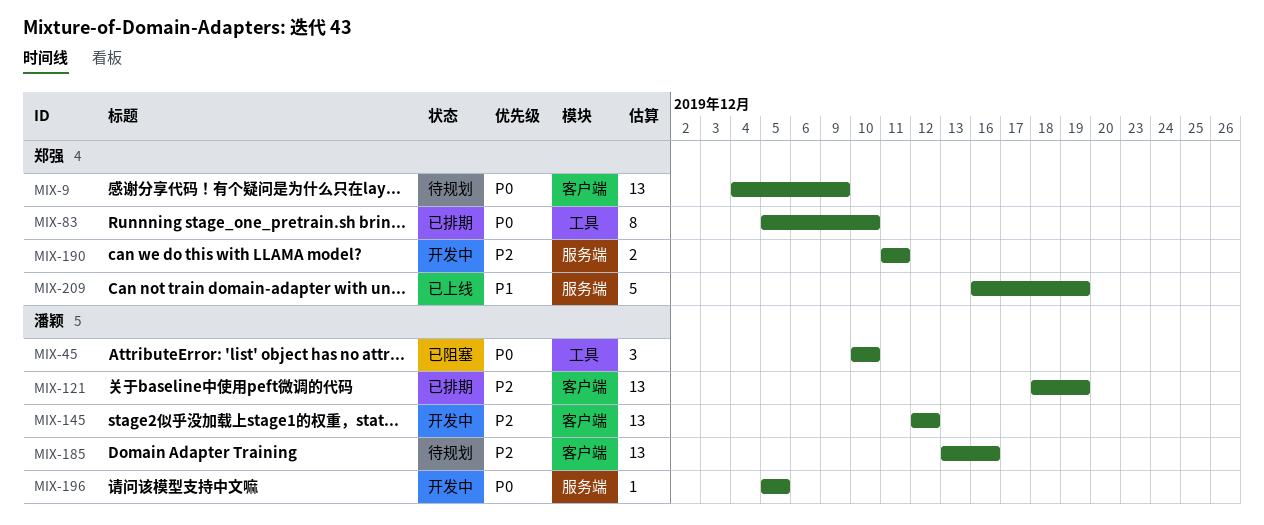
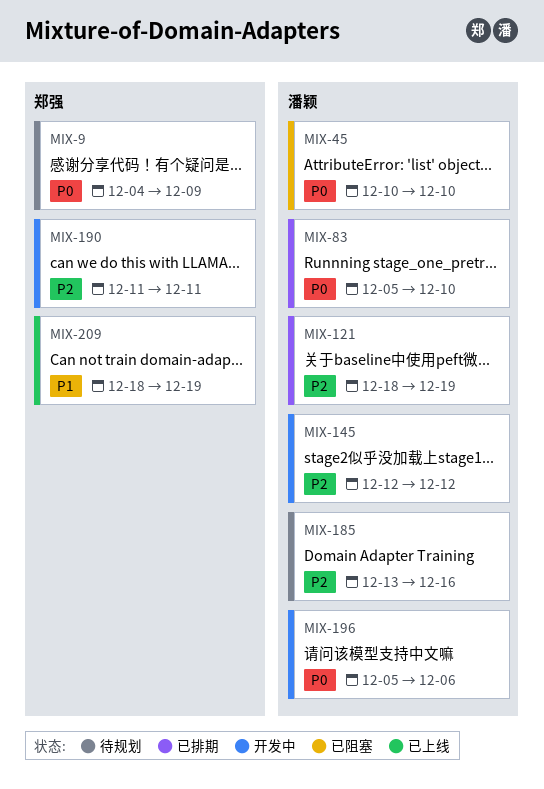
MIX-83, owner: 郑强 -> 潘颖
MIX-196, due: Dec 5 -> Dec 6
MIX-209, start: Dec 16 -> Dec 18

